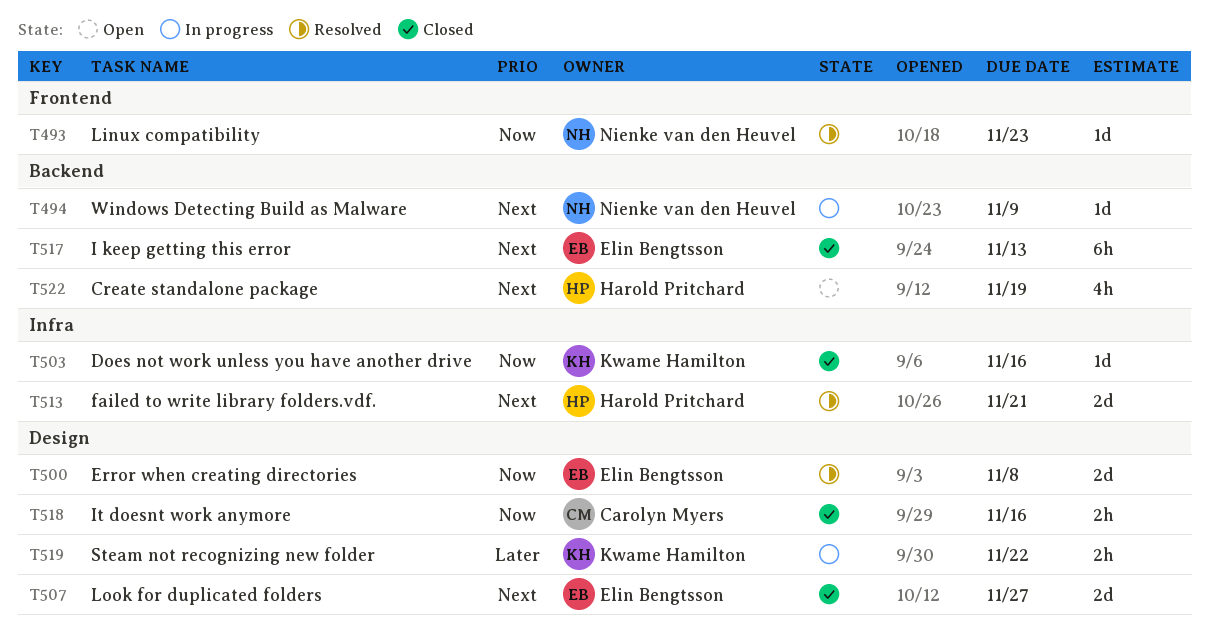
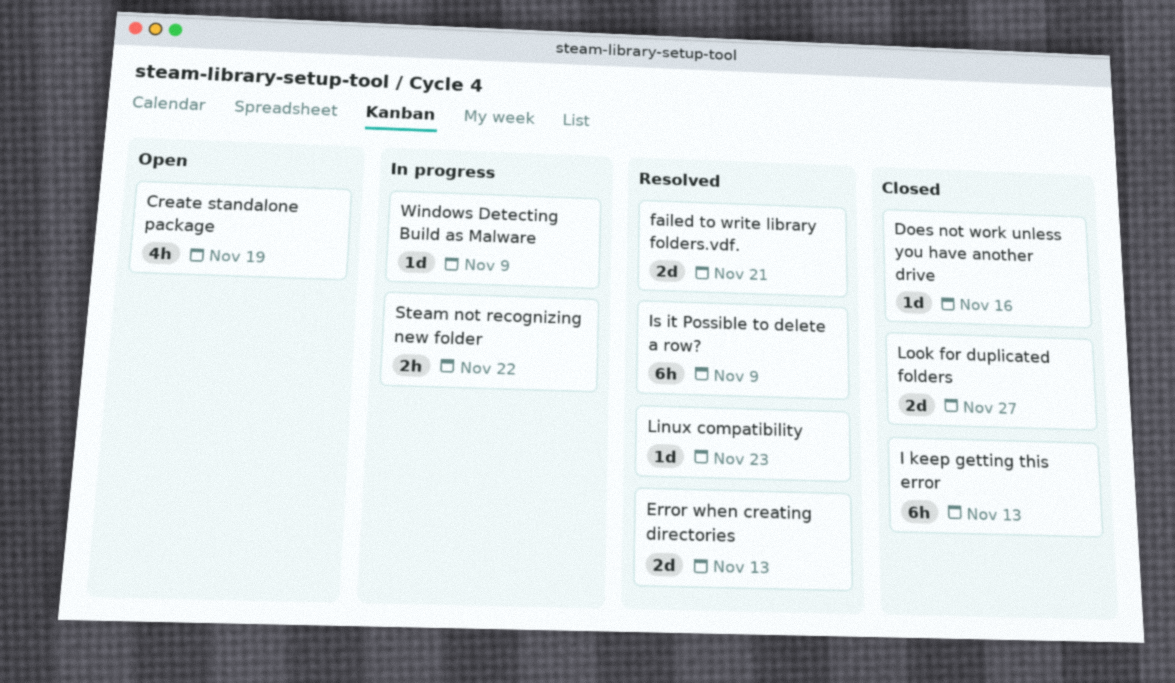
Error when creating directories, due: Nov 8 -> Nov 13
Is it Possible to delete a row?: none -> present
It doesnt work anymore: present -> none

